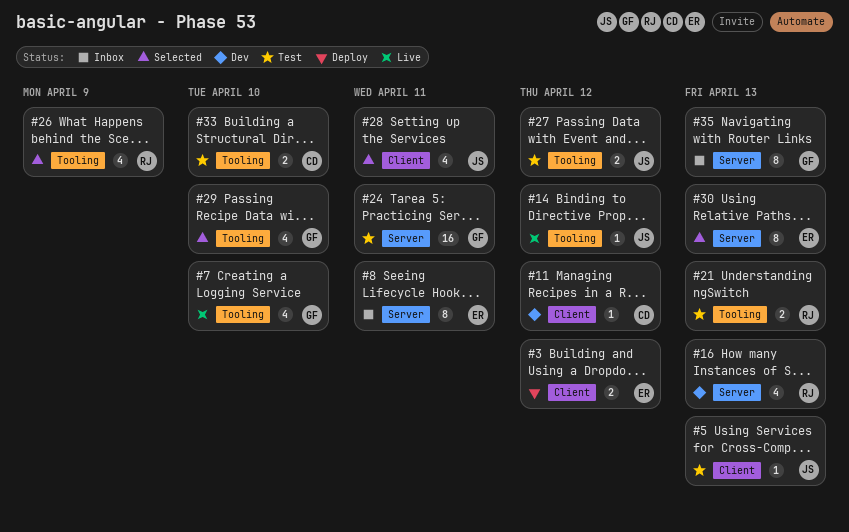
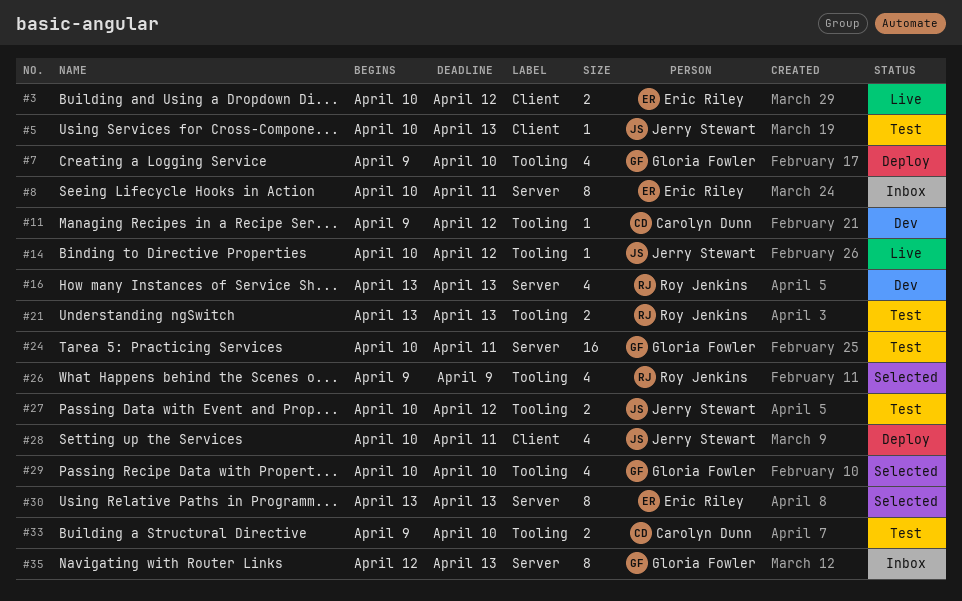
#3, status: Deploy -> Live
#7, status: Live -> Deploy
#11, label: Client -> Tooling
#28, status: Selected -> Deploy

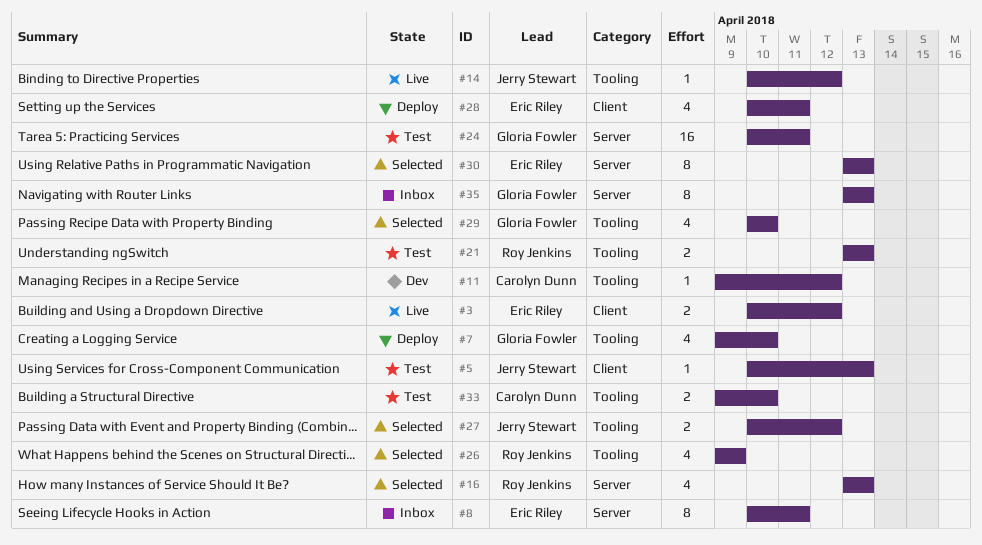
#16, status: Dev -> Selected
#27, status: Test -> Selected
#28, owner: Jerry Stewart -> Eric Riley
#35, start: Apr 12 -> Apr 13

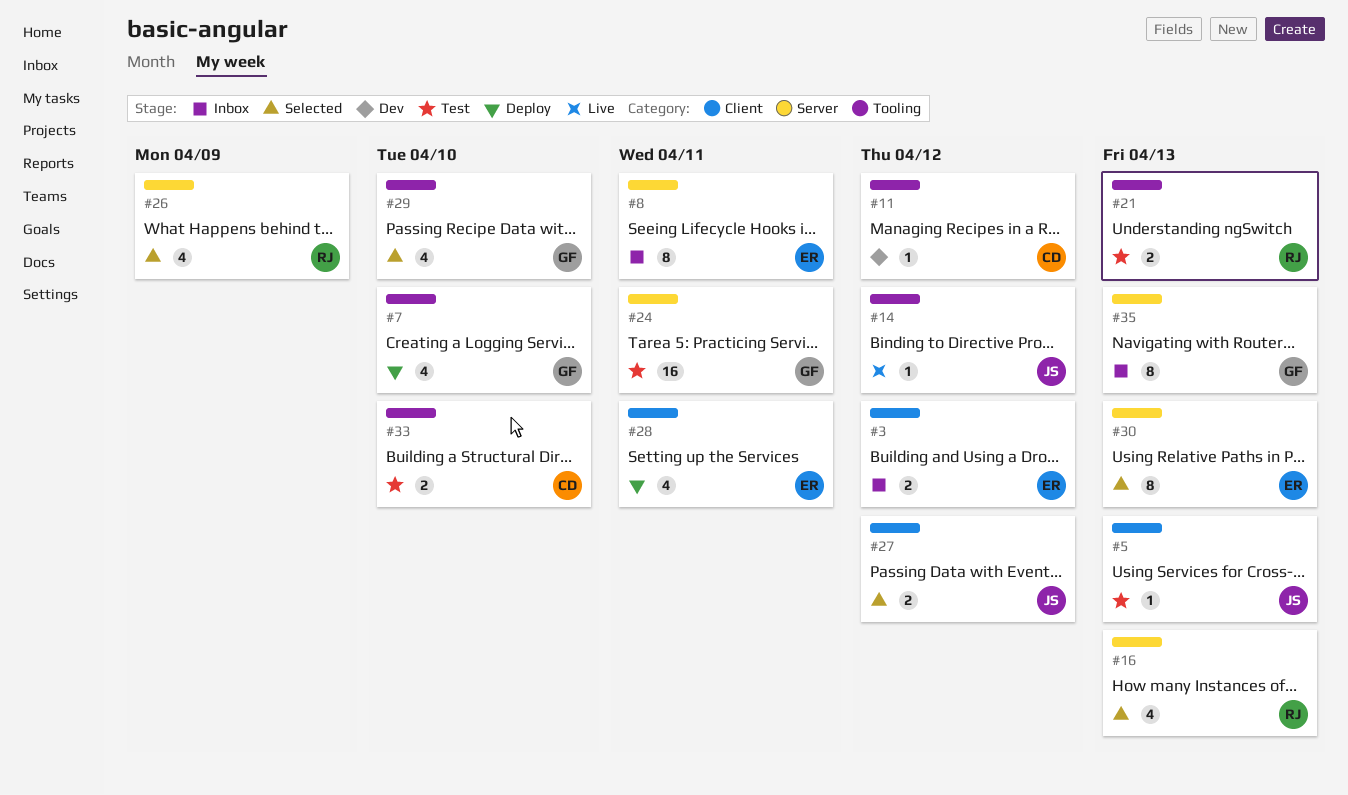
#3, status: Live -> Inbox
#26, label: Tooling -> Server
#27, label: Tooling -> Client

